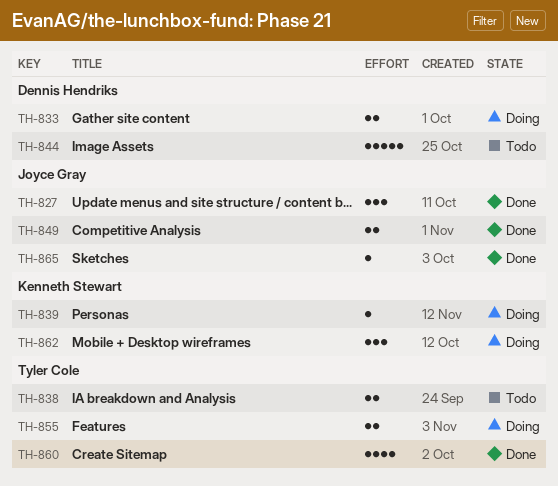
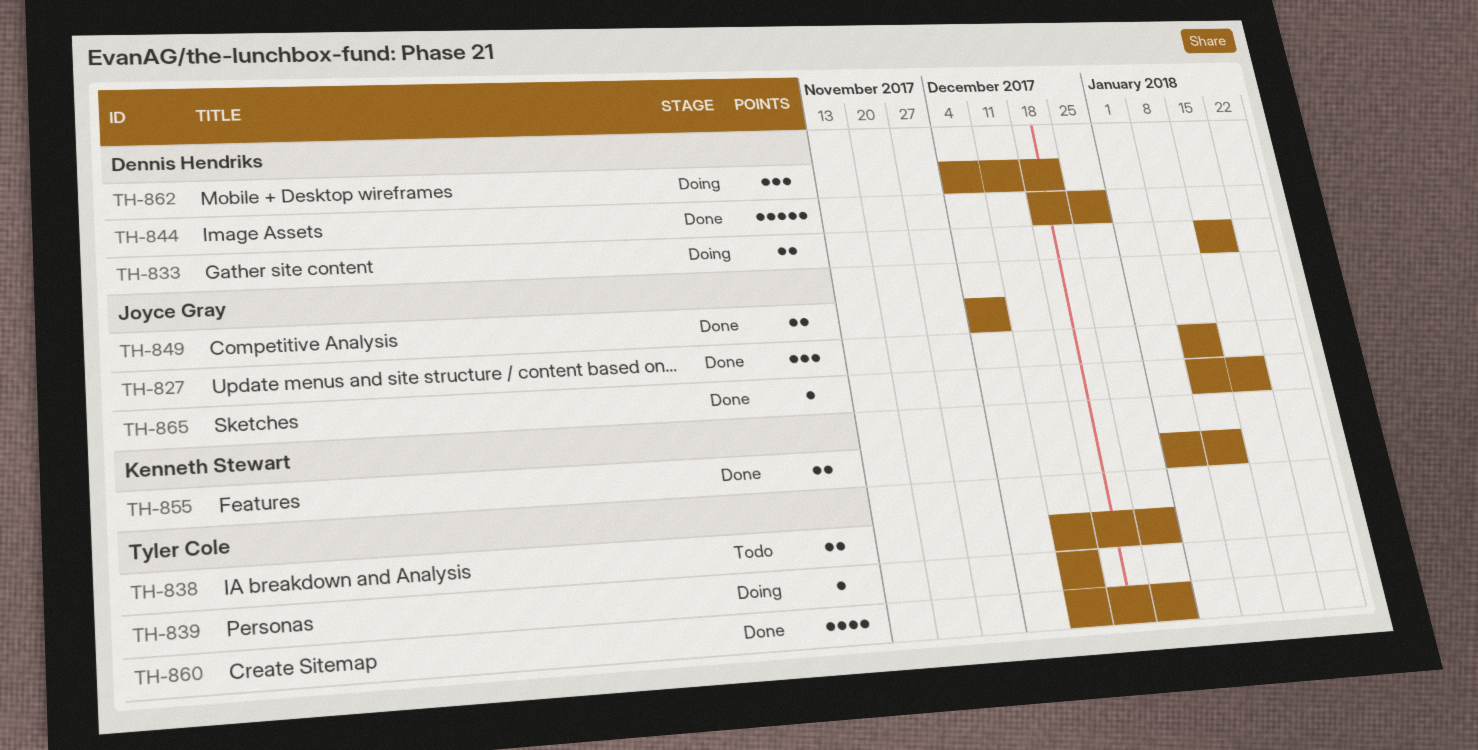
TH-839, owner: Kenneth Stewart -> Tyler Cole
TH-844, status: Todo -> Done
TH-855, status: Doing -> Done
TH-855, owner: Tyler Cole -> Kenneth Stewart
TH-862, owner: Kenneth Stewart -> Dennis Hendriks

